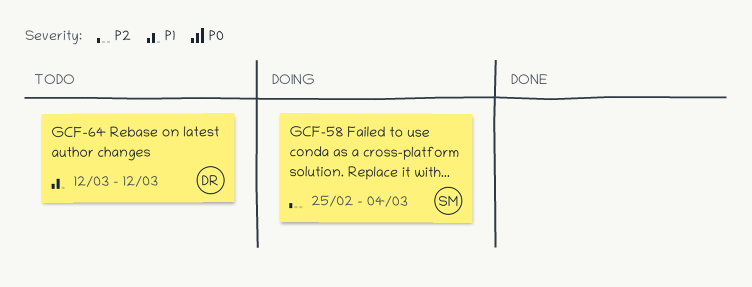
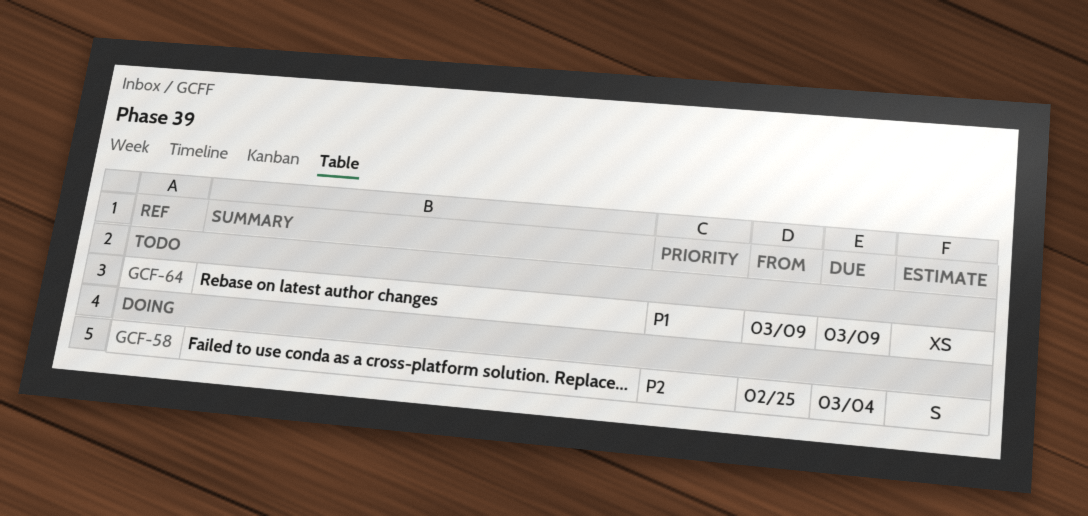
GCF-64, start: Mar 12 -> Mar 9
GCF-64, due: Mar 12 -> Mar 9

